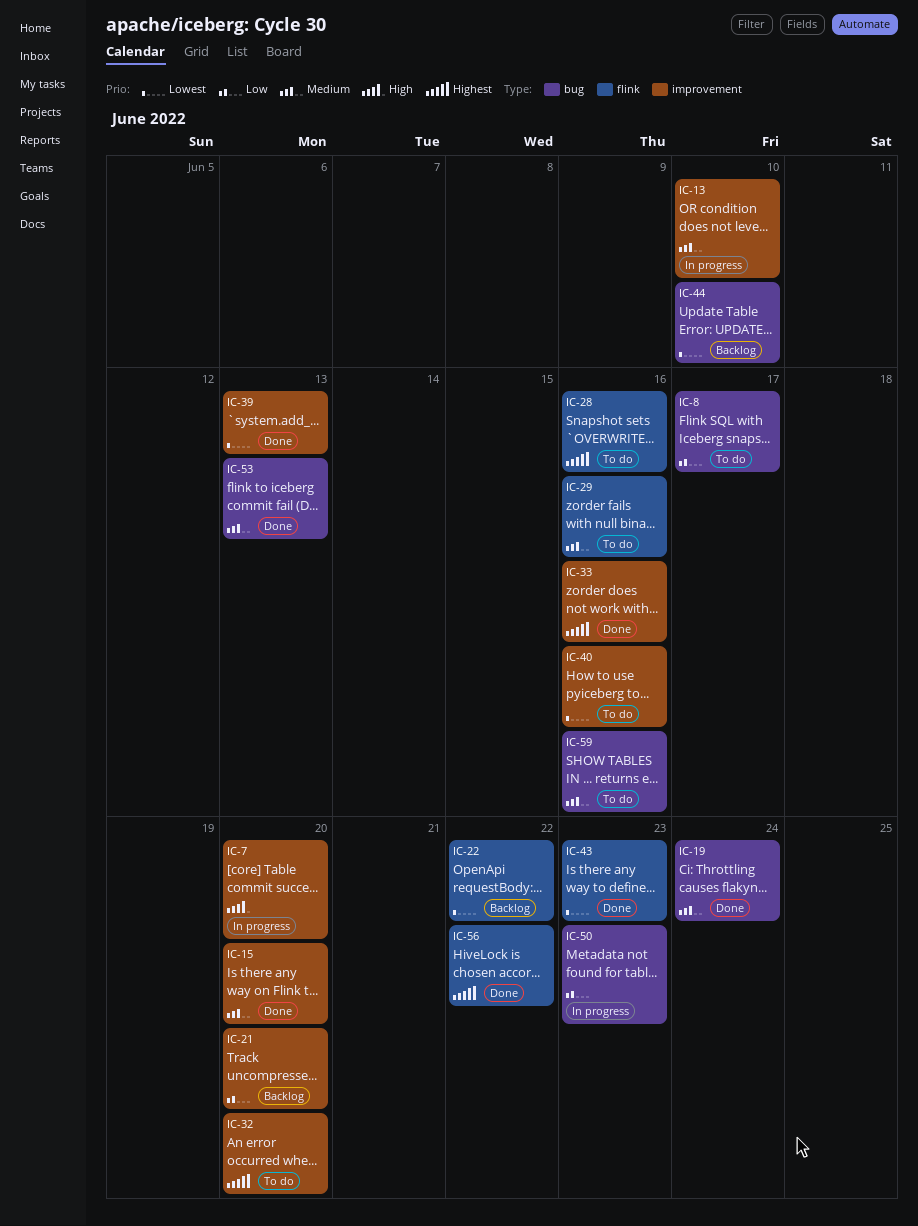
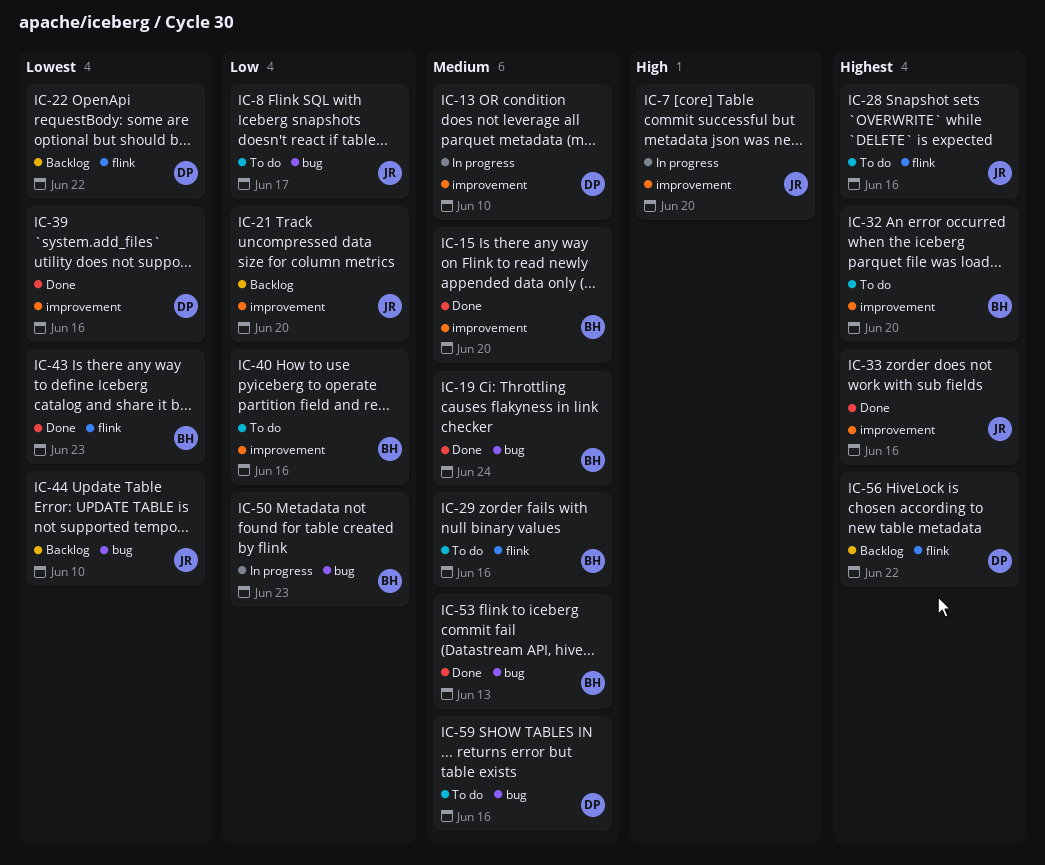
IC-39, due: Jun 13 -> Jun 16
IC-40, priority: Lowest -> Low
IC-56, status: Done -> Backlog

